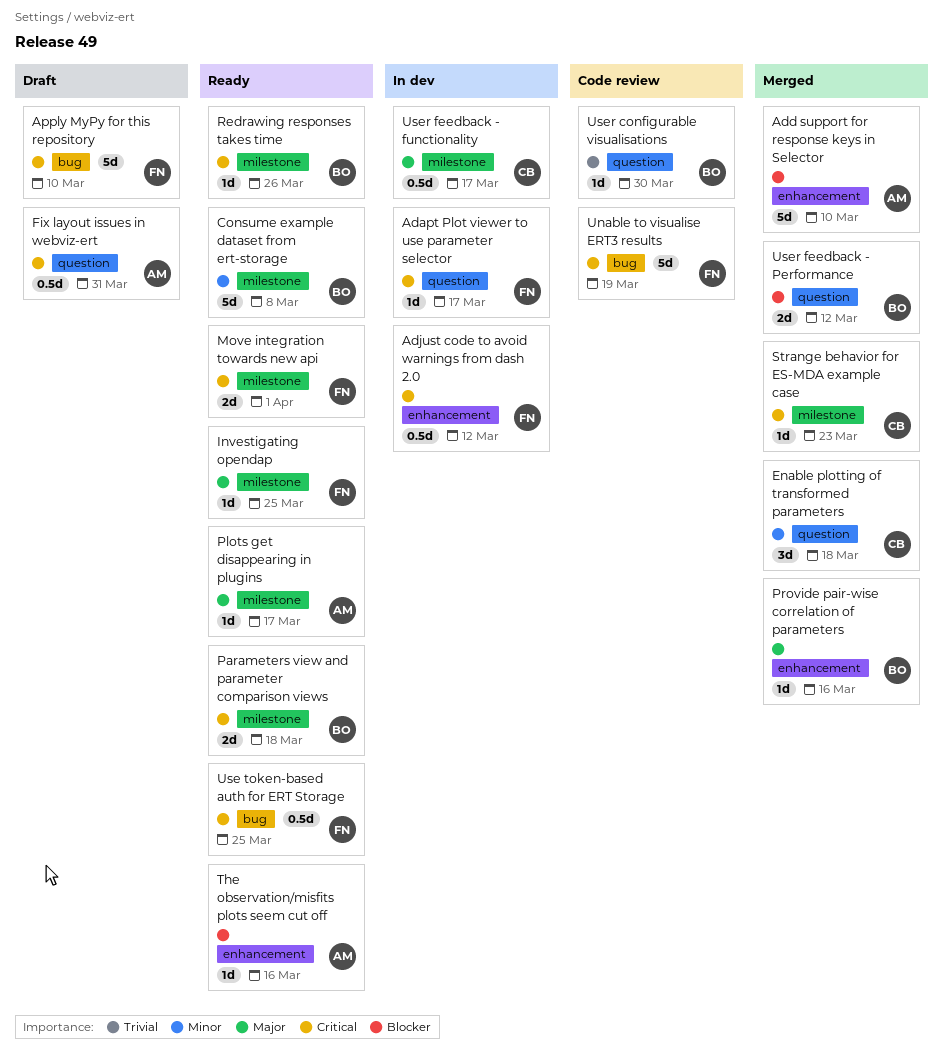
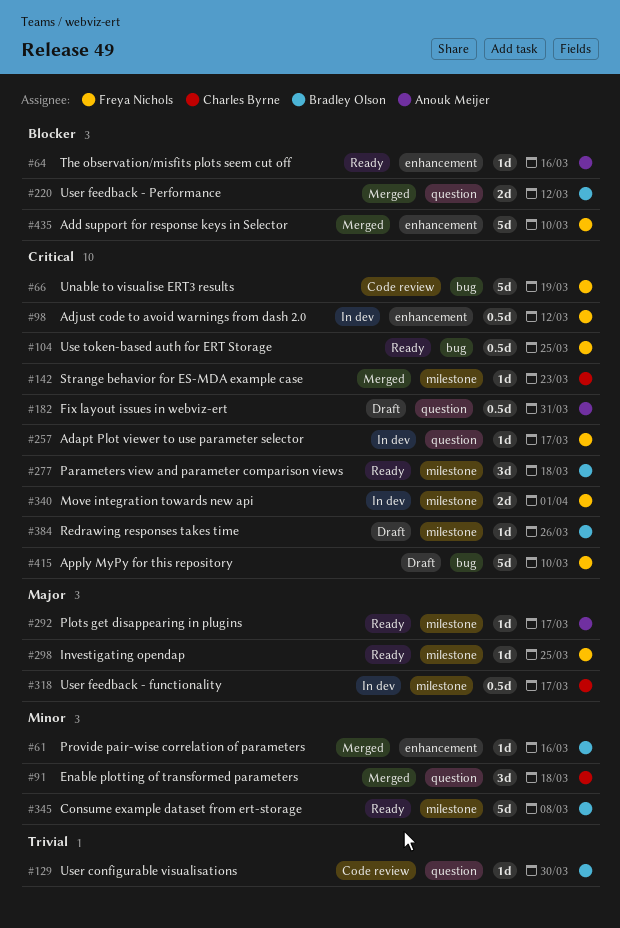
Add support for response keys in Selector, owner: Anouk Meijer -> Freya Nichols
Move integration towards new api, status: Ready -> In dev
Parameters view and parameter comparison views, estimate: 2d -> 3d
Provide pair-wise correlation of parameters, priority: Major -> Minor
Redrawing responses takes time, status: Ready -> Draft

